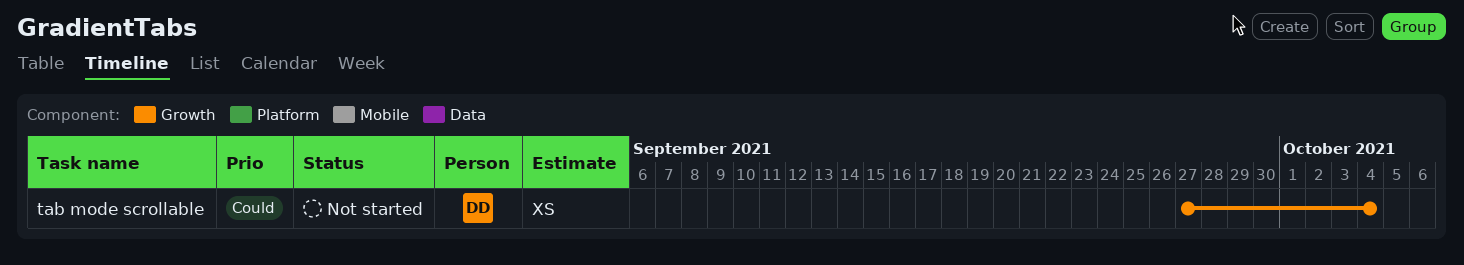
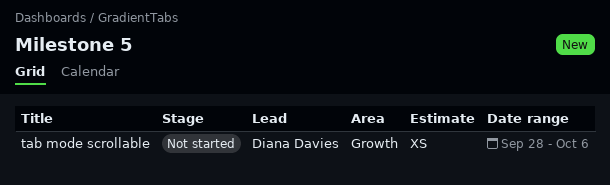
tab mode scrollable, start: Sep 27 -> Sep 28
tab mode scrollable, due: Oct 4 -> Oct 6

